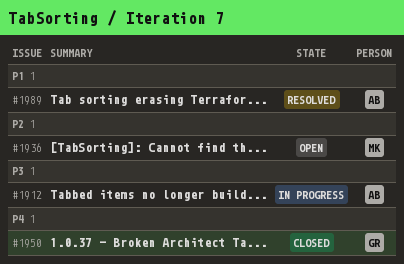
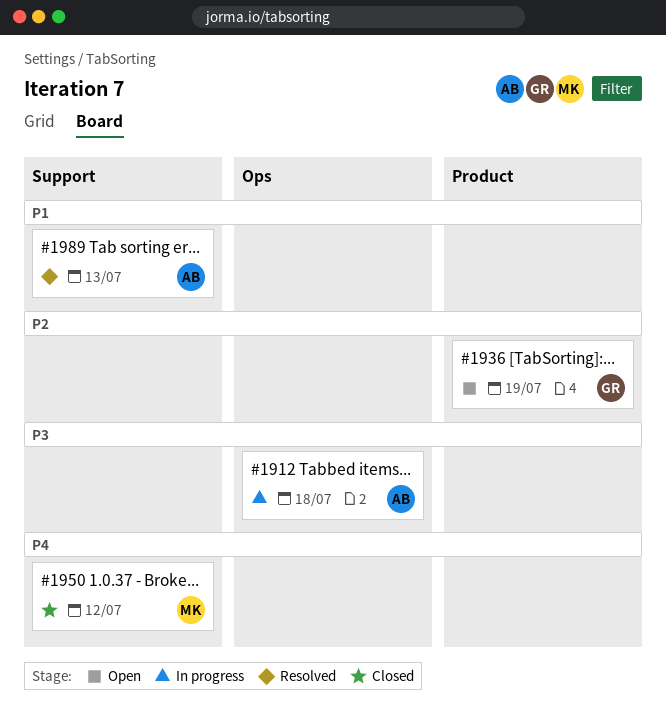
#1936, owner: MK -> GR
#1950, owner: GR -> MK

